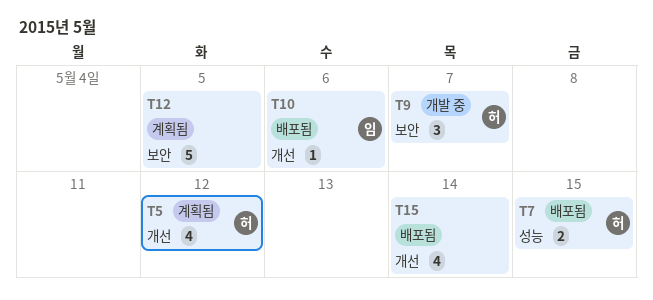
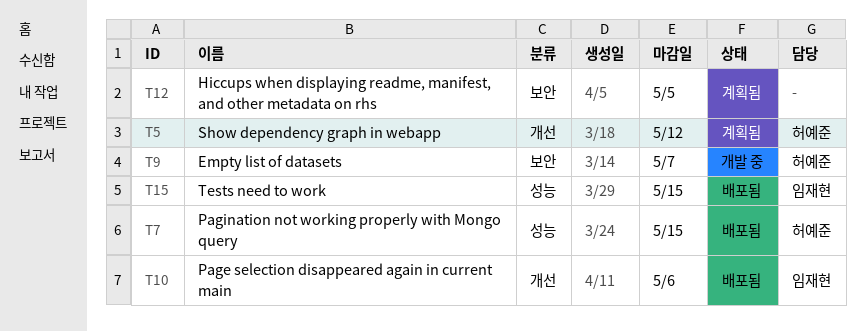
T15, owner: none -> 임재현
T15, label: 개선 -> 성능
T15, due: May 14 -> May 15

